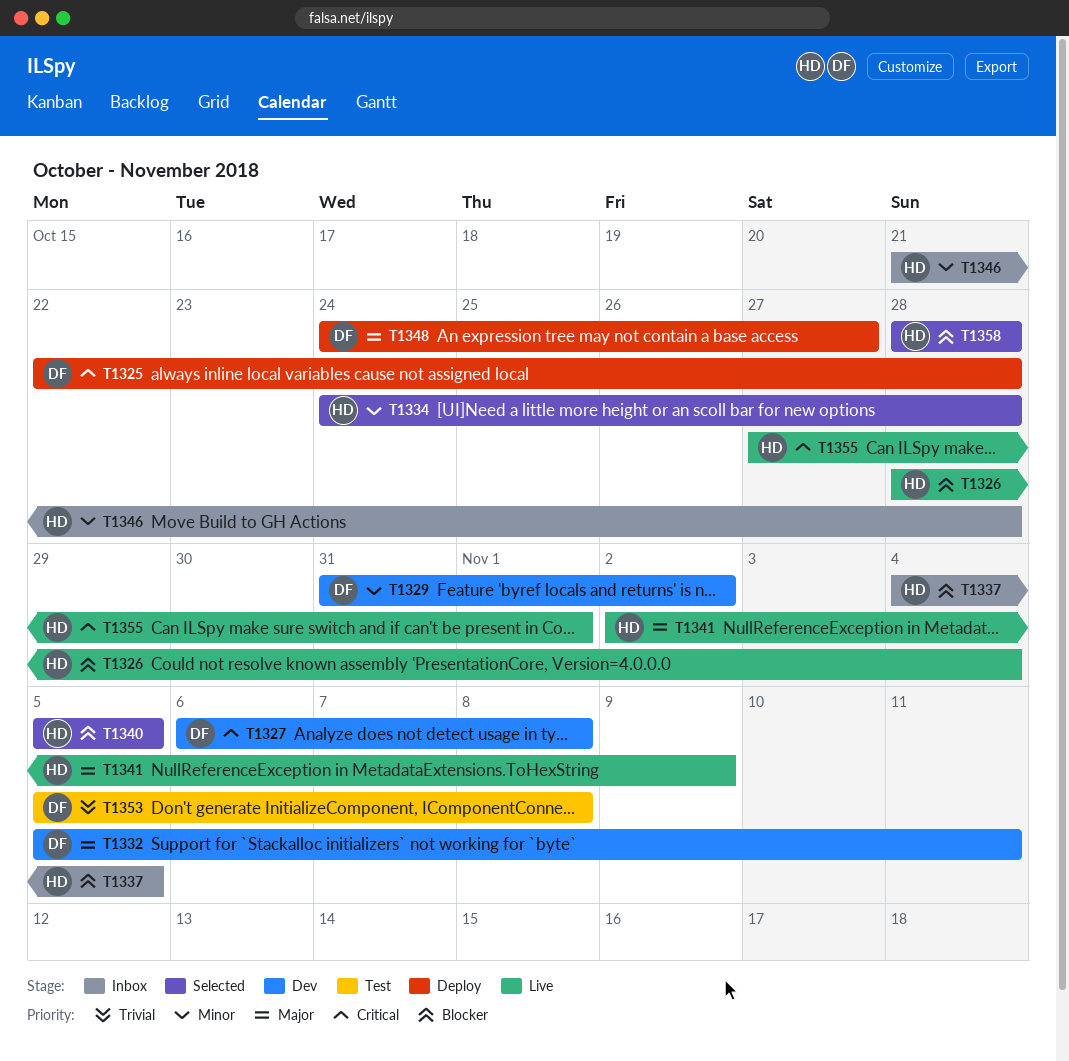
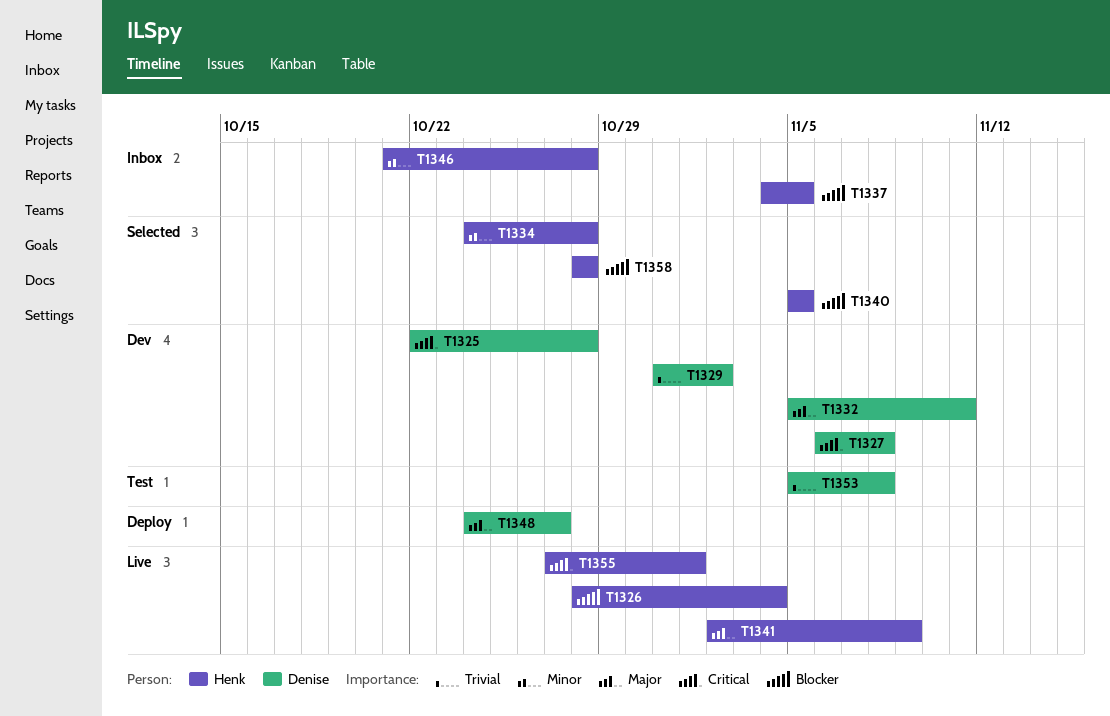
T1325, status: Deploy -> Dev
T1329, priority: Minor -> Trivial

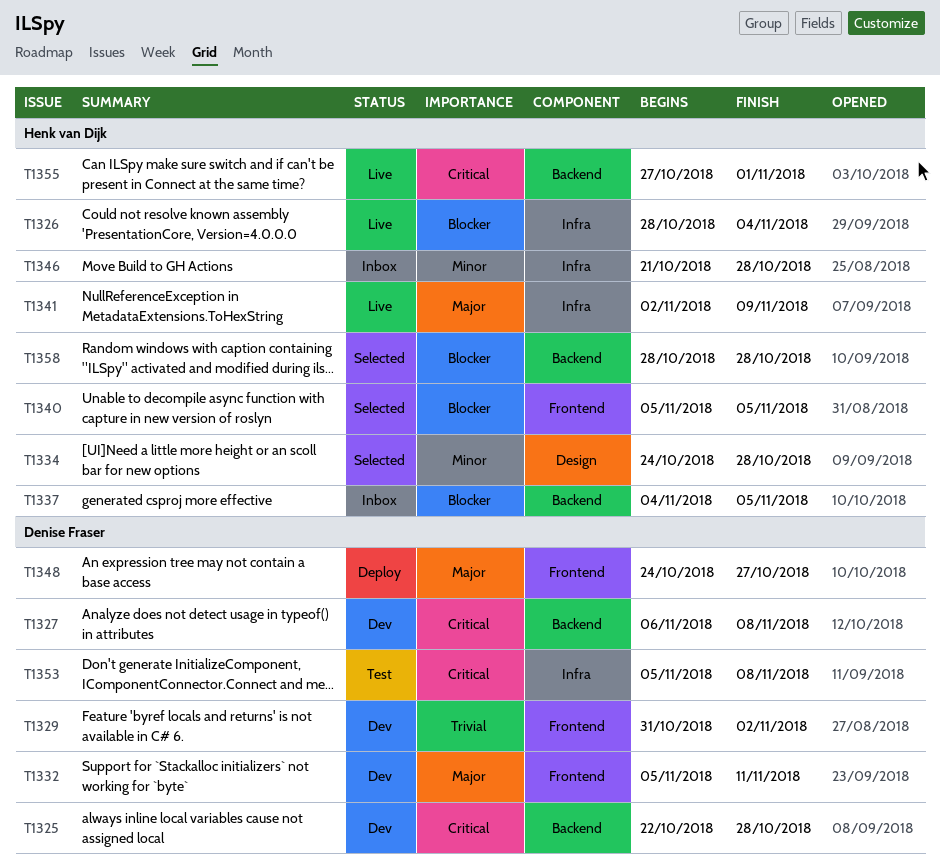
T1353, priority: Trivial -> Critical

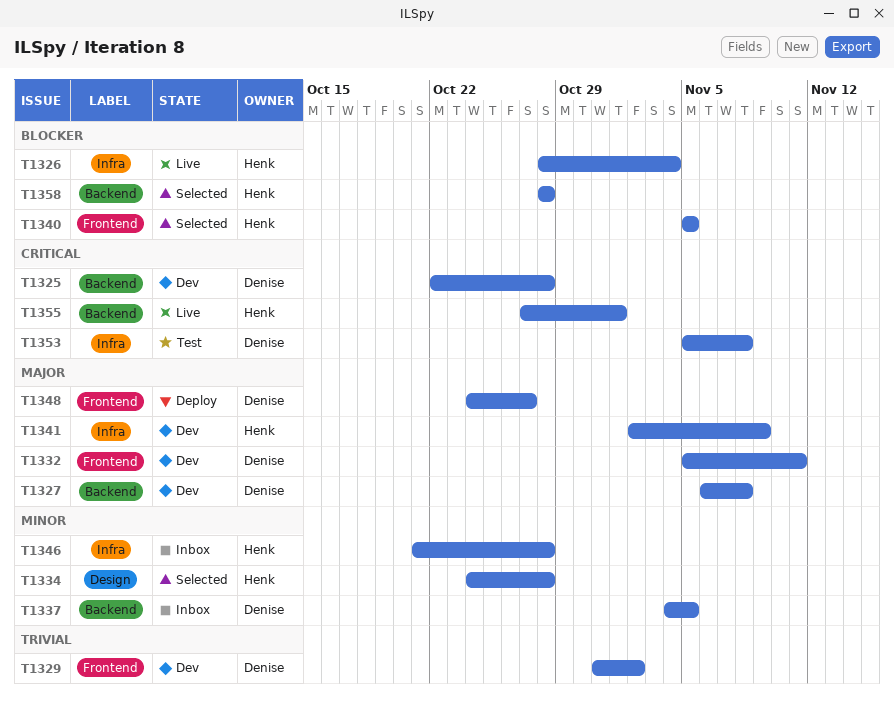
T1327, priority: Critical -> Major
T1337, owner: Henk van Dijk -> Denise Fraser
T1337, priority: Blocker -> Minor
T1341, status: Live -> Dev

